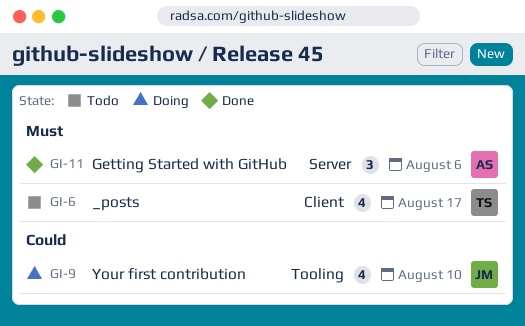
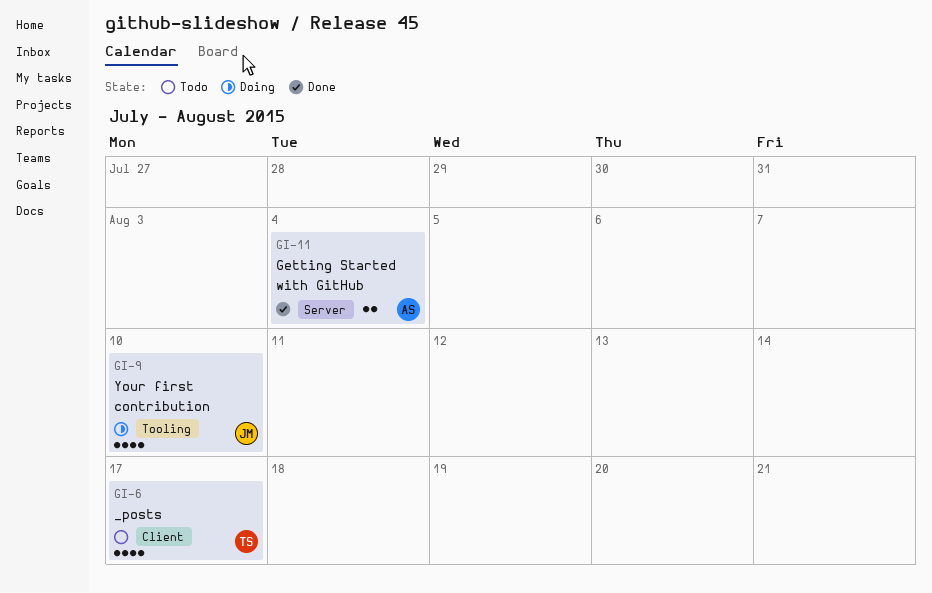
GI-11, estimate: 3 -> 2
GI-11, due: Aug 6 -> Aug 4

